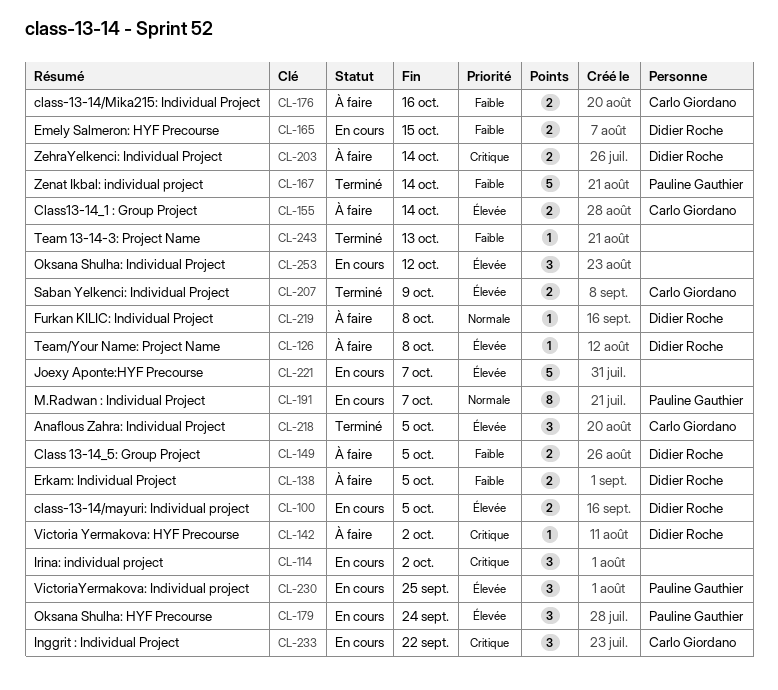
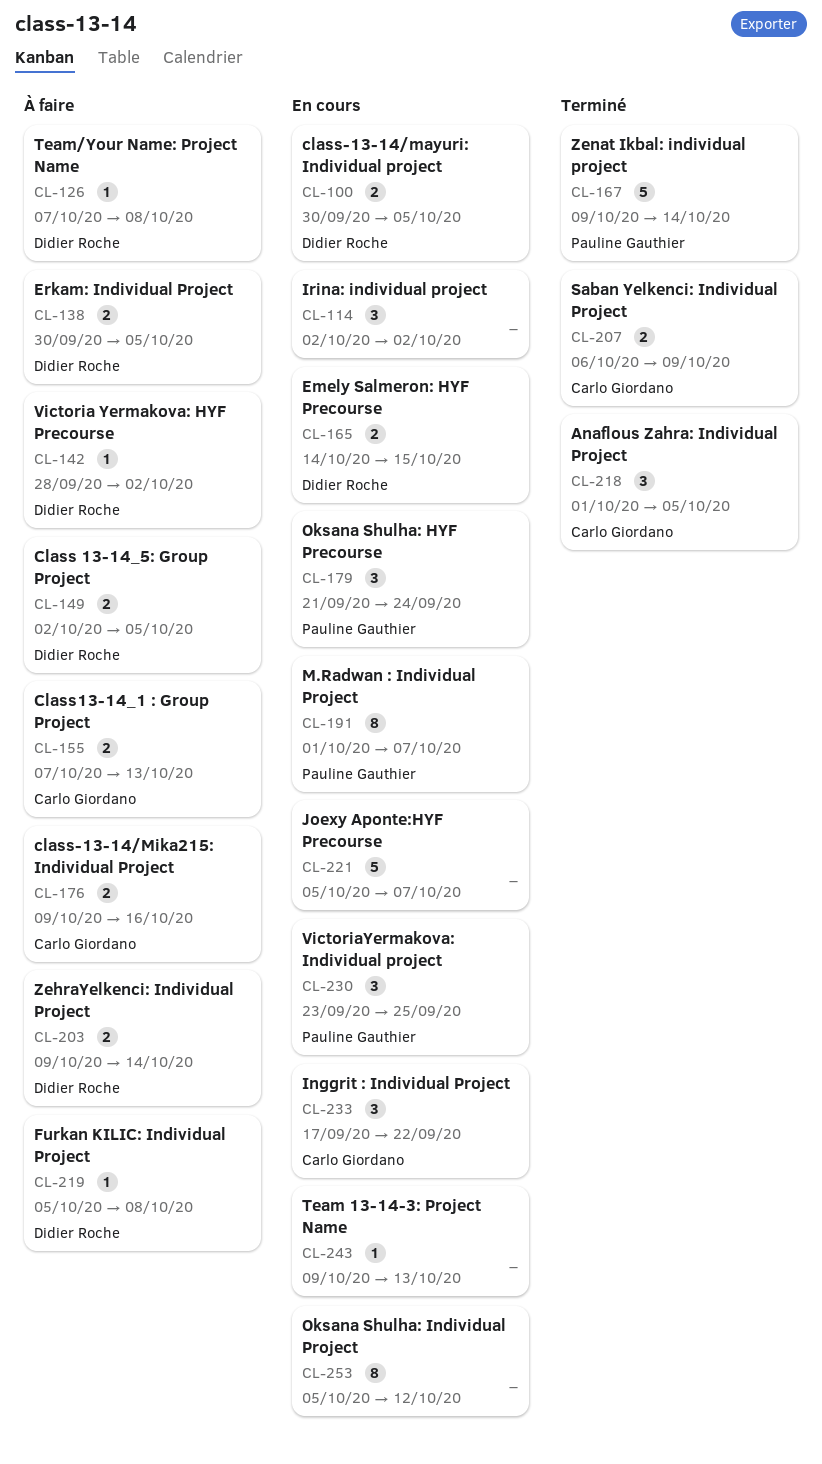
CL-155, due: Oct 14 -> Oct 13
CL-243, status: Terminé -> En cours
CL-253, estimate: 3 -> 8

